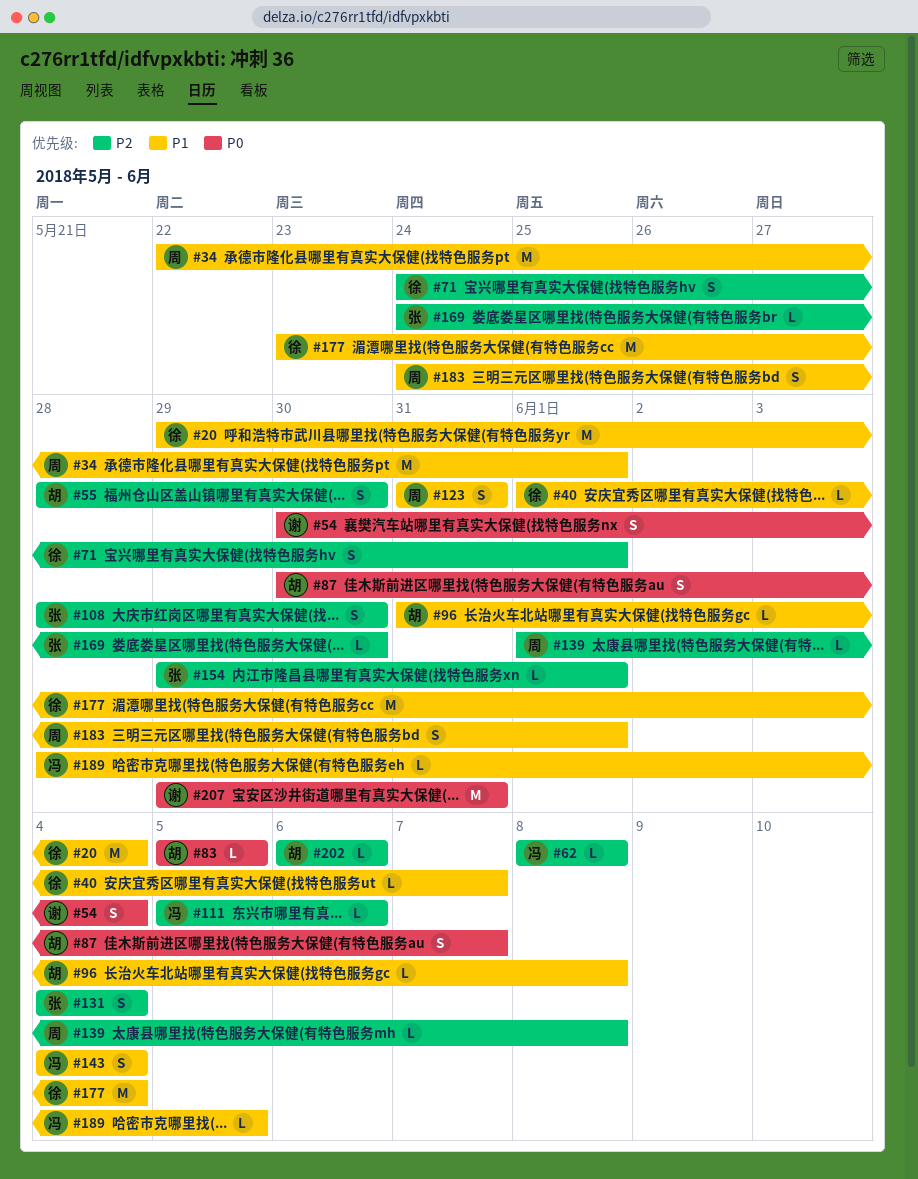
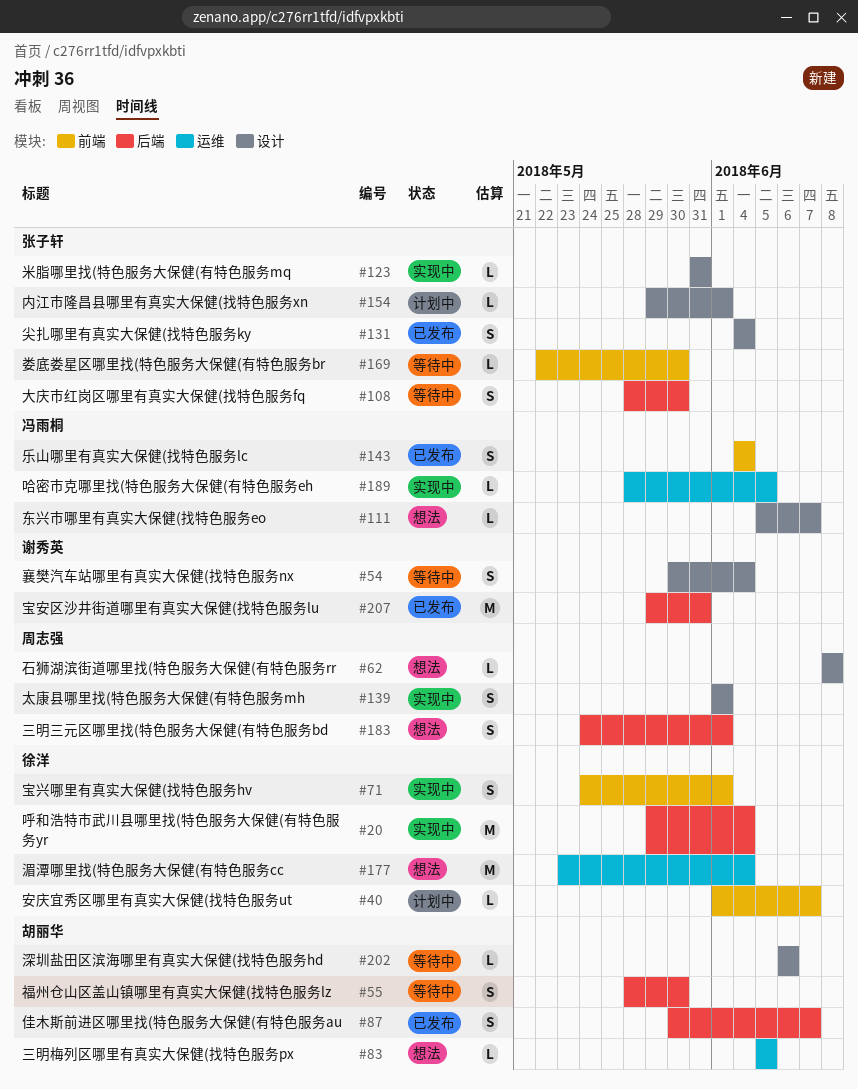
#34: present -> none
#62, owner: 冯雨桐 -> 周志强
#96: present -> none
#111, due: Jun 6 -> Jun 7
#123, owner: 周志强 -> 张子轩
#123, estimate: S -> L
#139, estimate: L -> S
#139, due: Jun 8 -> Jun 1
#169, start: May 24 -> May 22

